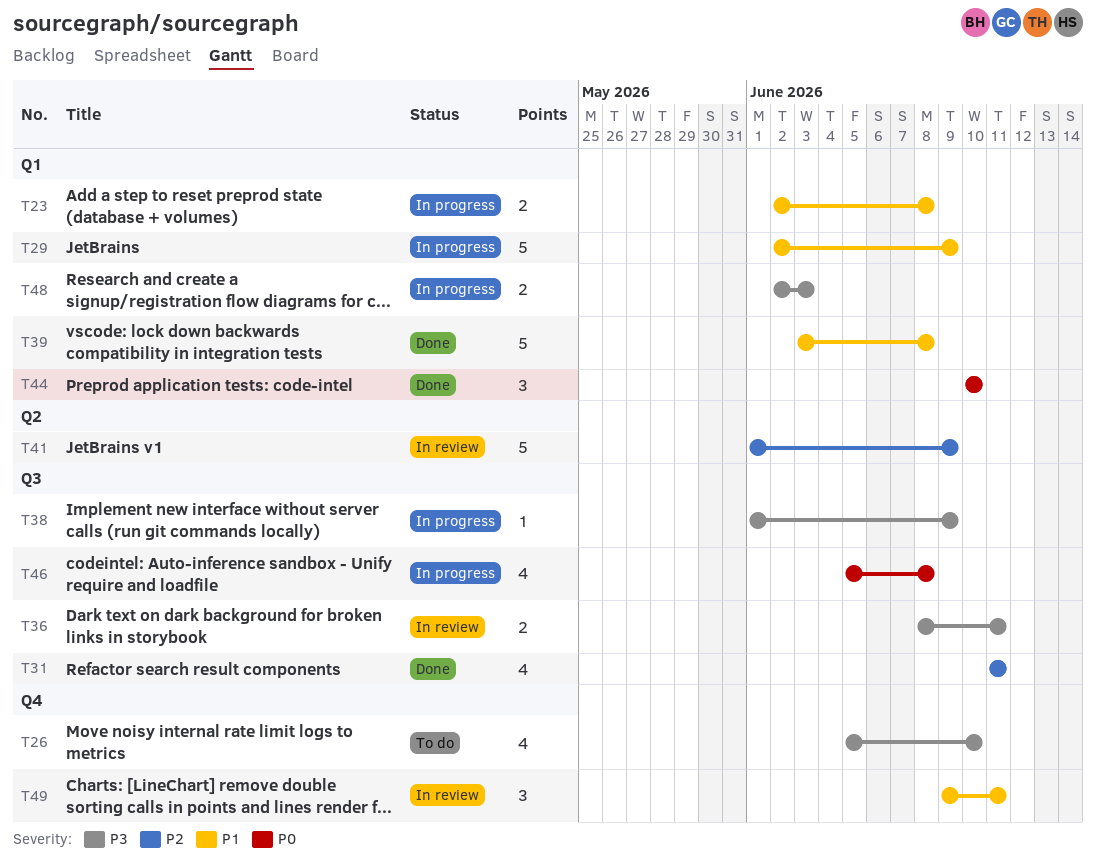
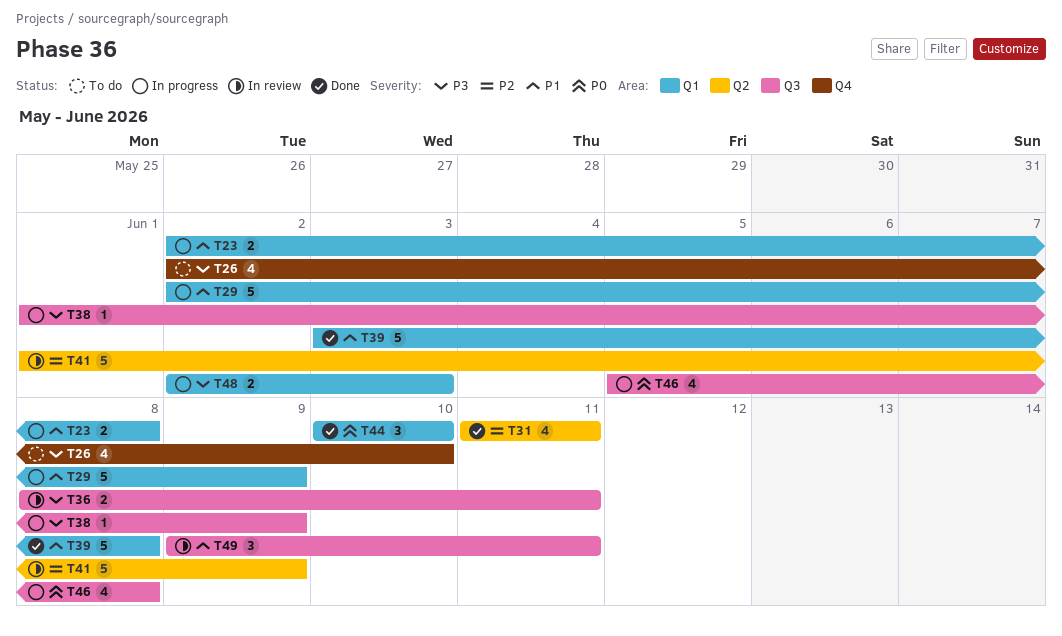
T26, start: Jun 5 -> Jun 2
T31, label: Q3 -> Q2
T49, label: Q4 -> Q3

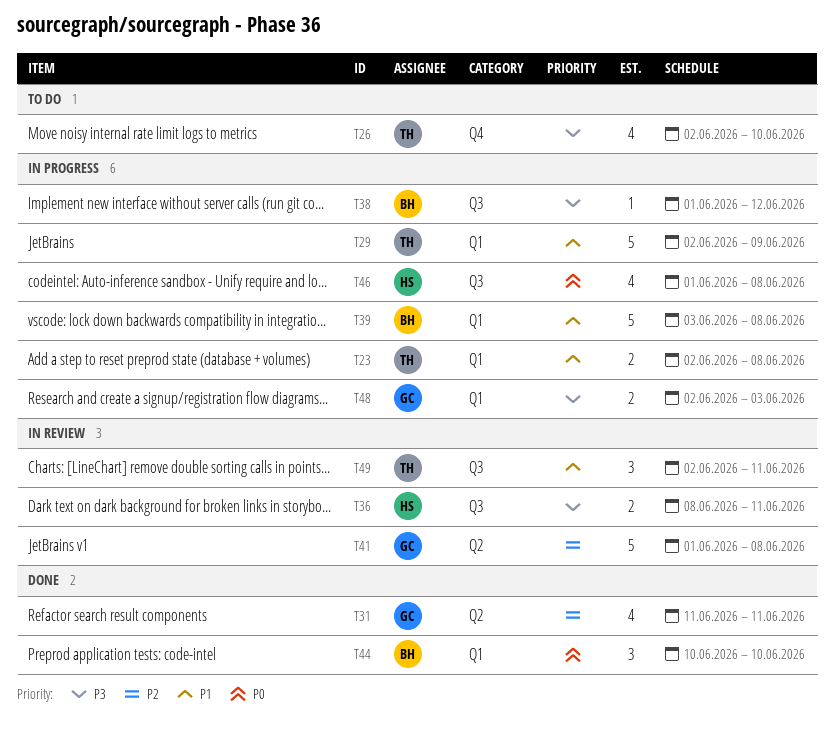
T38, due: Jun 9 -> Jun 12
T39, status: Done -> In progress
T41, due: Jun 9 -> Jun 8
T46, start: Jun 5 -> Jun 1
T49, start: Jun 9 -> Jun 2

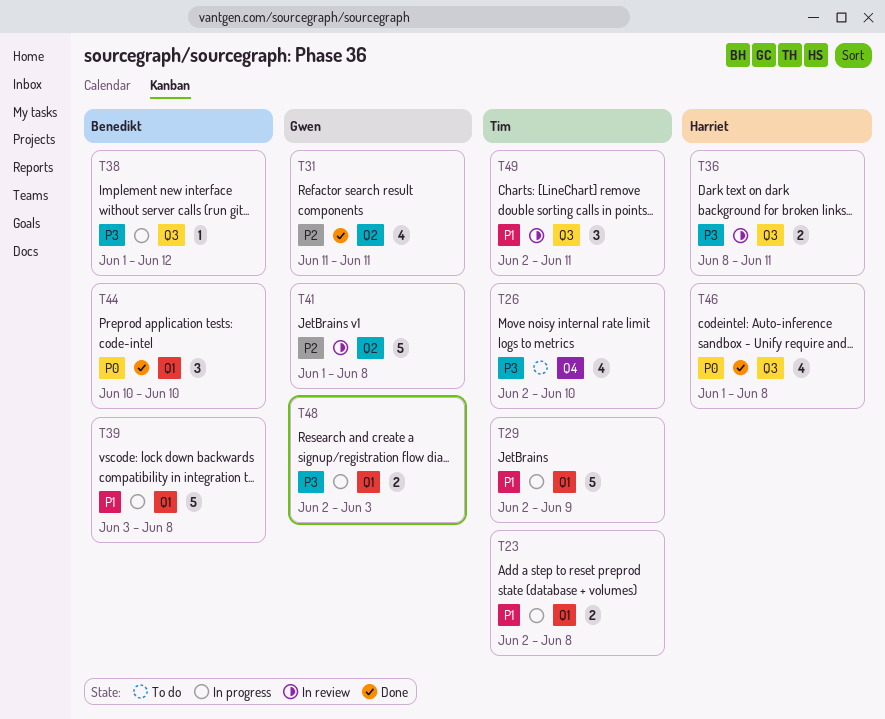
T46, status: In progress -> Done

